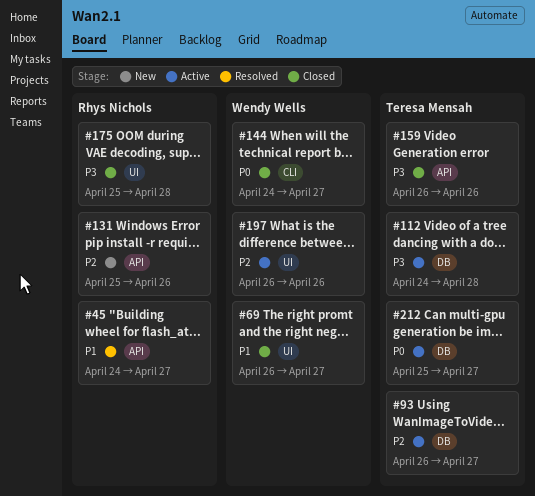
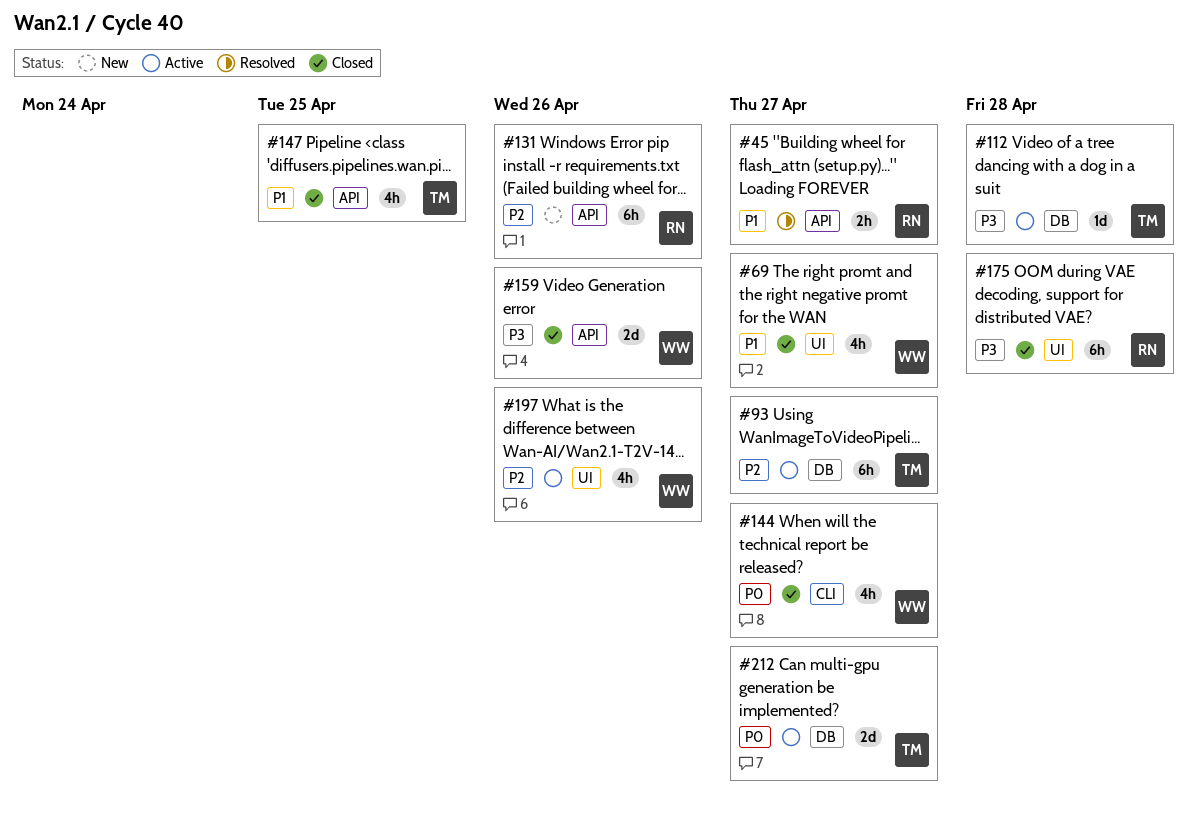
#147: none -> present
#159, owner: Teresa Mensah -> Wendy Wells

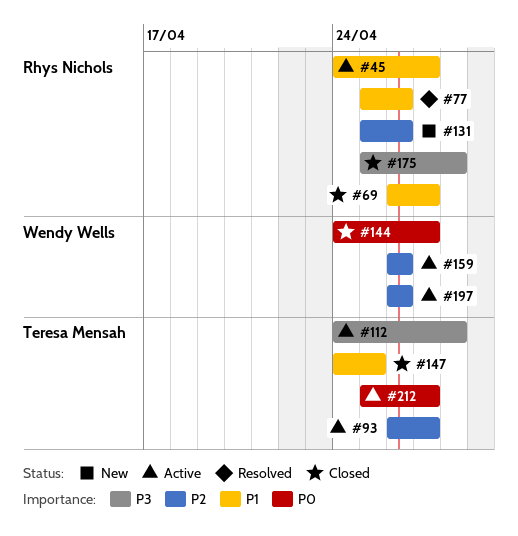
#45, status: Resolved -> Active
#69, owner: Wendy Wells -> Rhys Nichols
#77: none -> present
#159, status: Closed -> Active
#159, priority: P3 -> P2

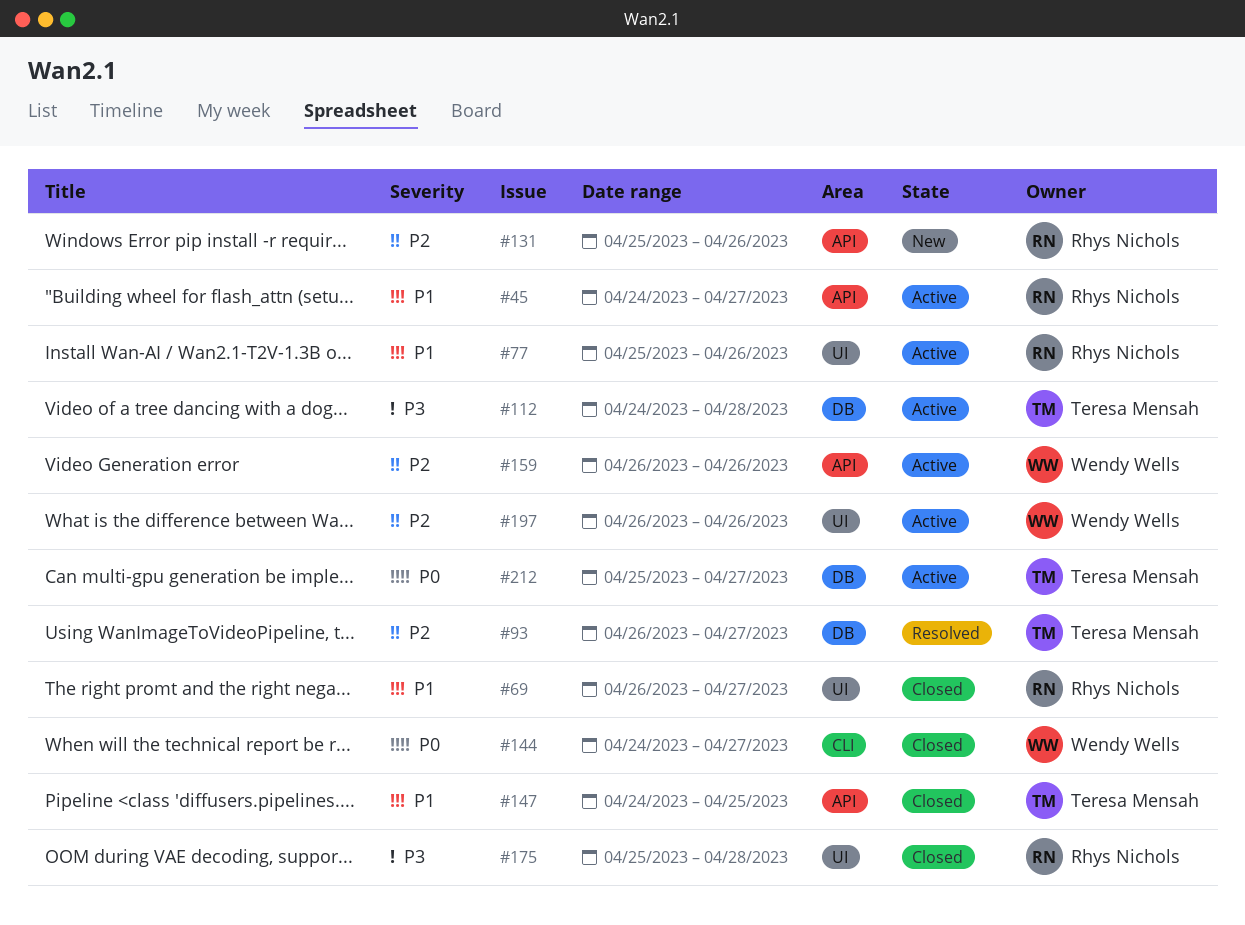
#77, status: Resolved -> Active
#93, status: Active -> Resolved

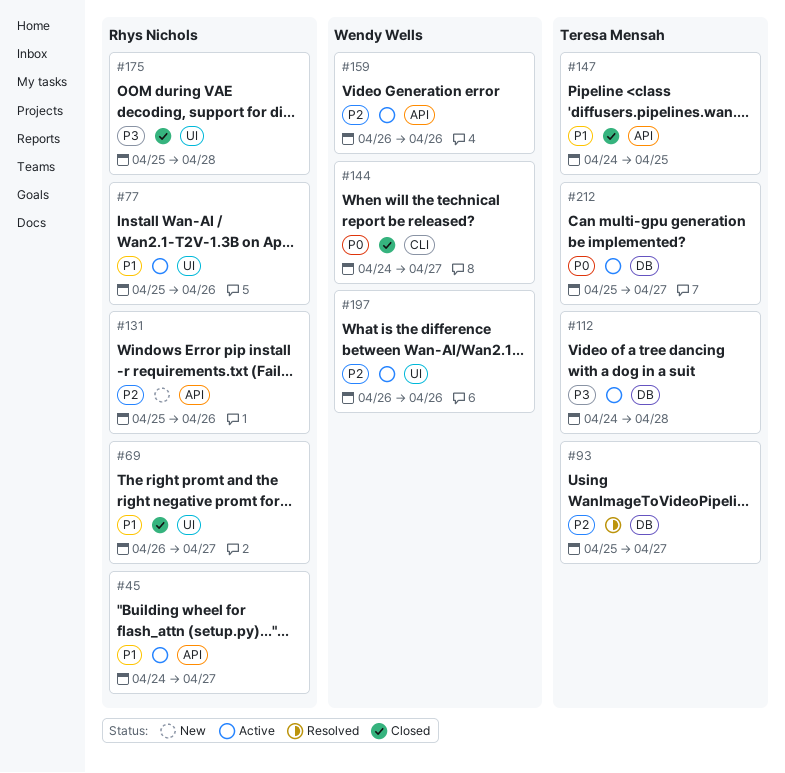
#93, start: Apr 26 -> Apr 25

